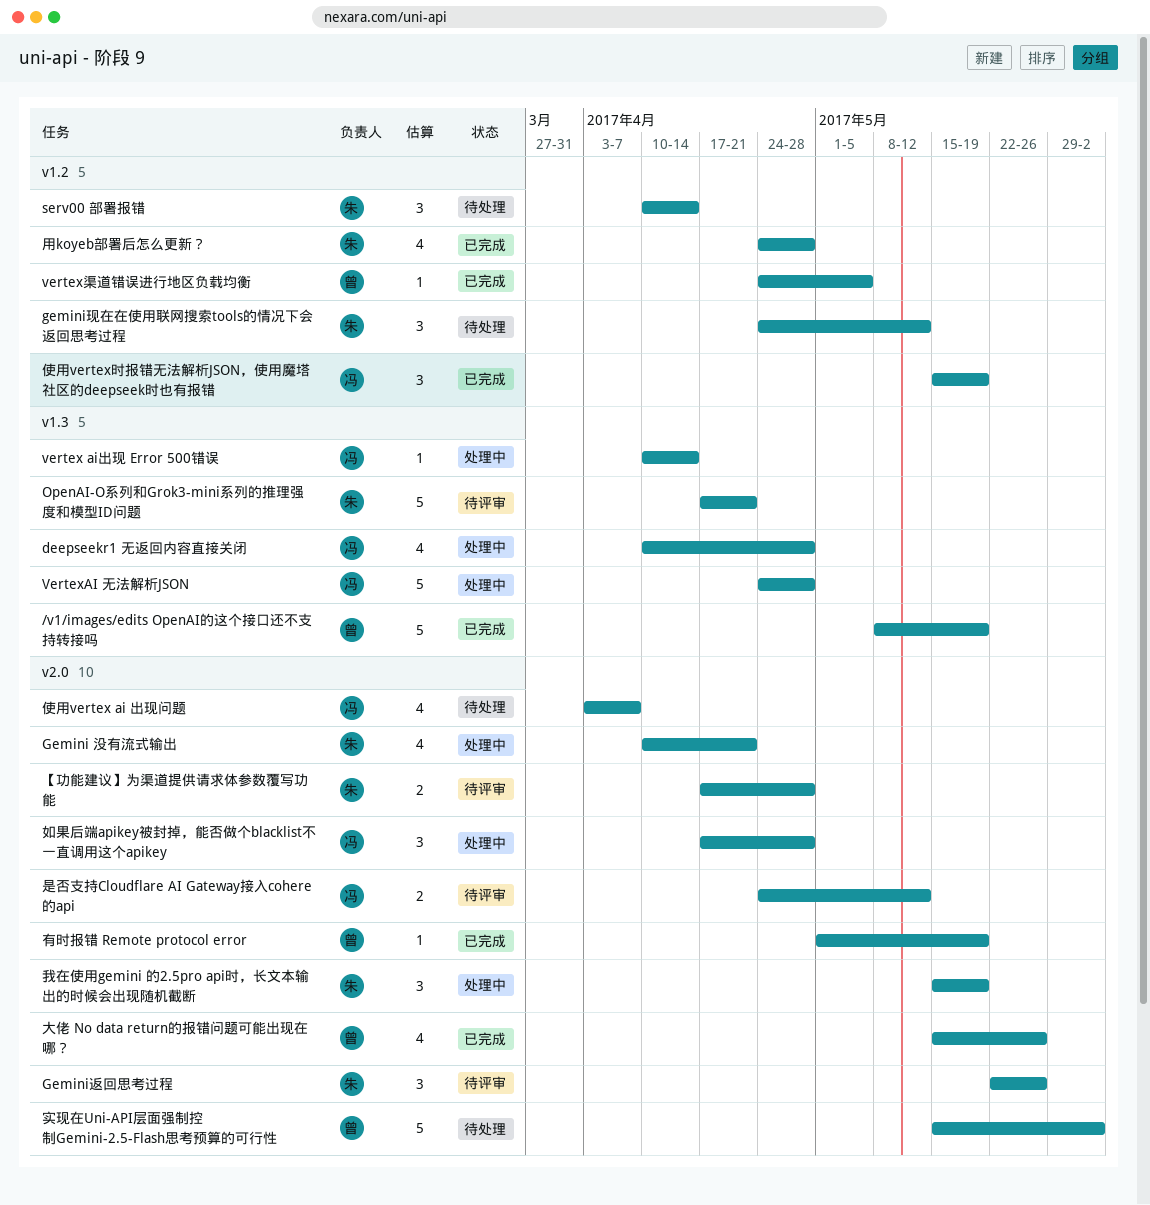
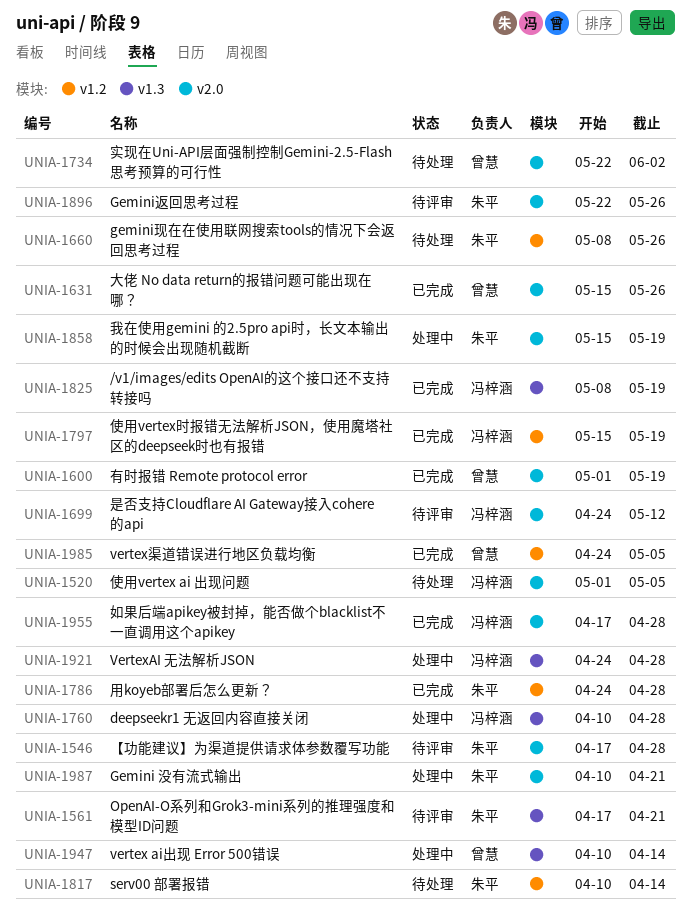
/v1/images/edits OpenAI的这个接口还不支持转接吗, owner: 曾慧 -> 冯梓涵
gemini现在在使用联网搜索tools的情况下会返回思考过程, start: Apr 24 -> May 8
gemini现在在使用联网搜索tools的情况下会返回思考过程, due: May 12 -> May 26
vertex ai出现 Error 500错误, owner: 冯梓涵 -> 曾慧
使用vertex ai 出现问题, start: Apr 3 -> May 1
使用vertex ai 出现问题, due: Apr 7 -> May 5
如果后端apikey被封掉，能否做个blacklist不一直调用这个apikey, status: 处理中 -> 已完成
实现在Uni-API层面强制控制Gemini-2.5-Flash思考预算的可行性, start: May 15 -> May 22

